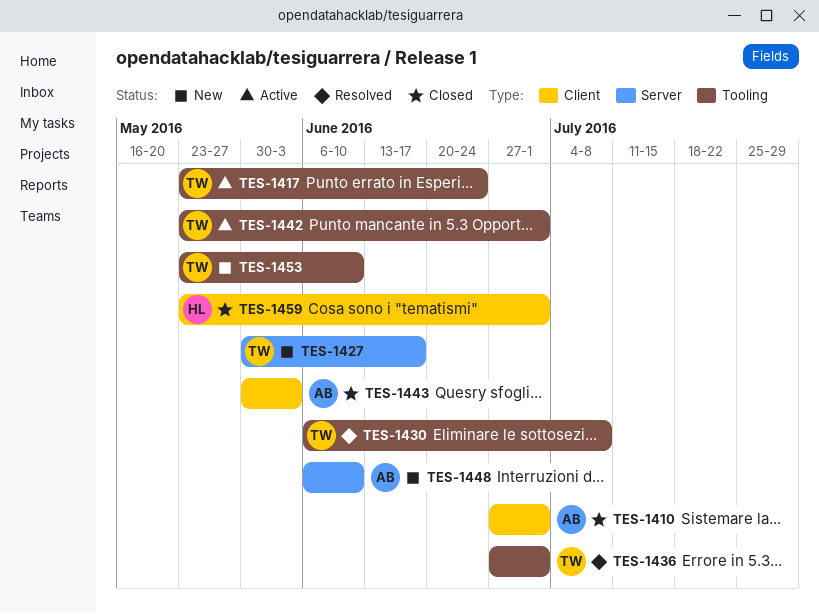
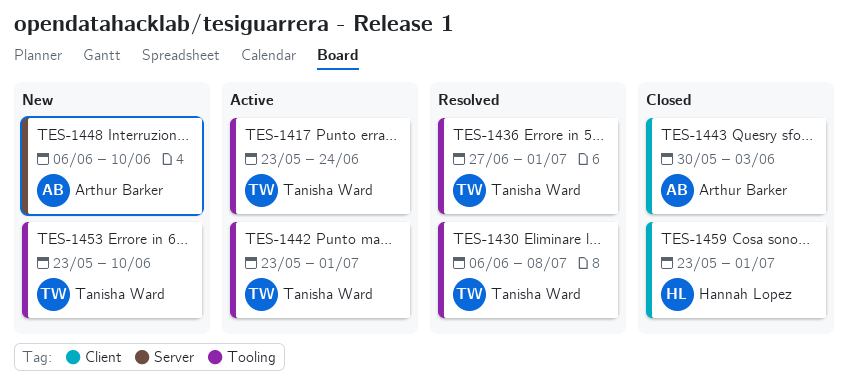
TES-1410: present -> none
TES-1427: present -> none

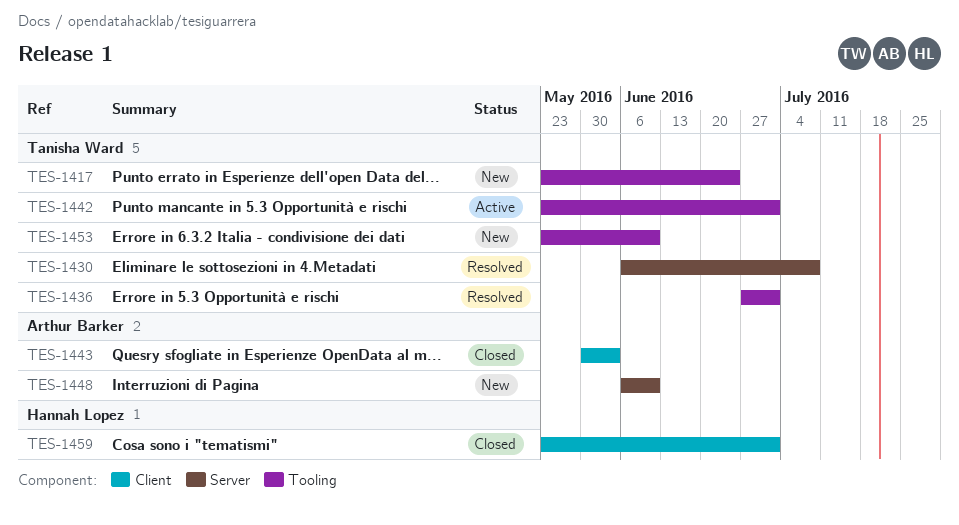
TES-1417, status: Active -> New
TES-1430, label: Tooling -> Server

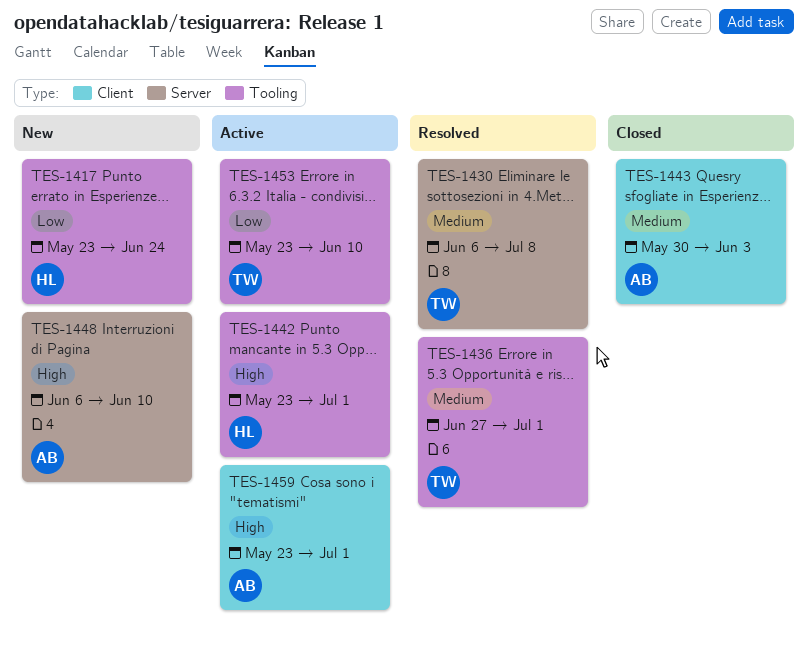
TES-1417, owner: Tanisha Ward -> Hannah Lopez
TES-1442, owner: Tanisha Ward -> Hannah Lopez
TES-1453, status: New -> Active
TES-1459, status: Closed -> Active
TES-1459, owner: Hannah Lopez -> Arthur Barker

